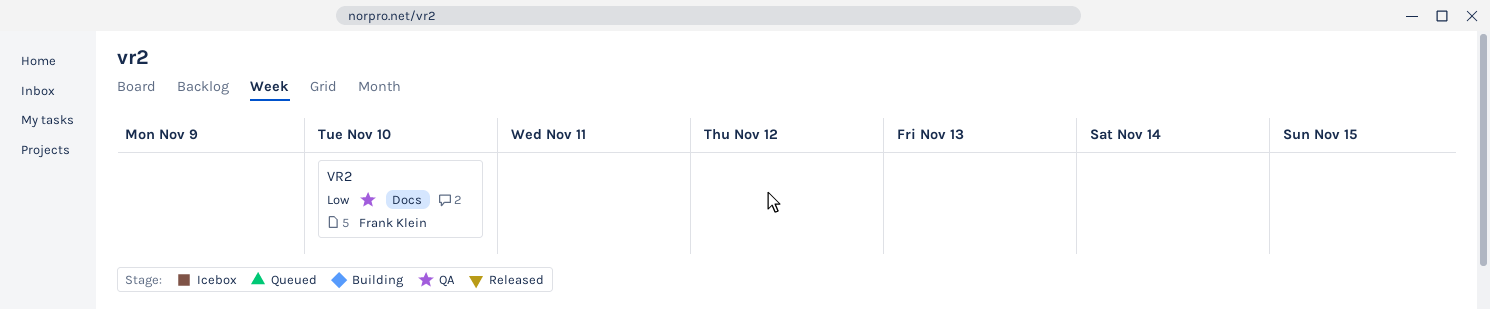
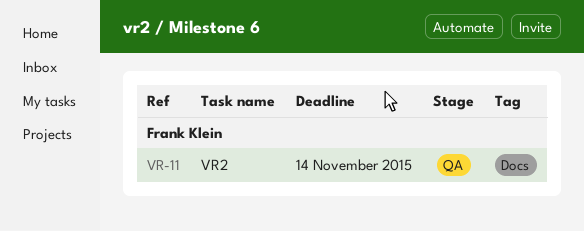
VR2, due: Nov 10 -> Nov 14

